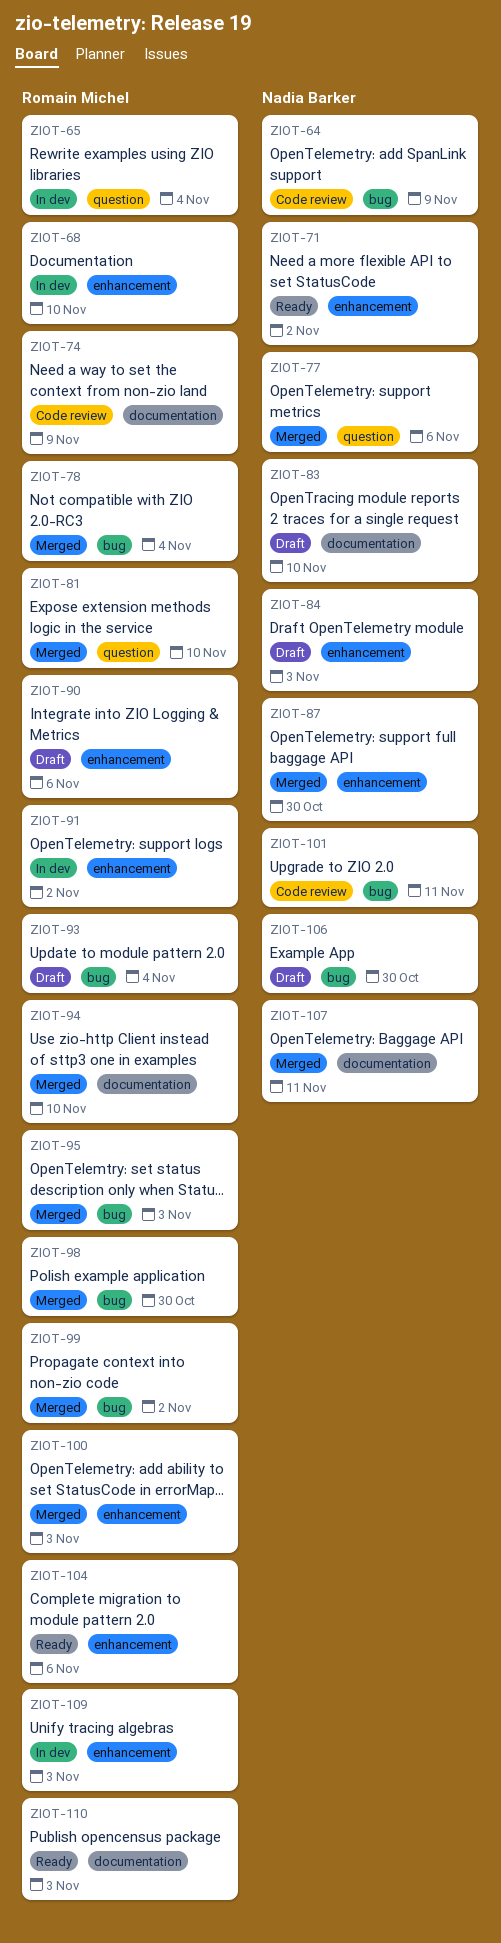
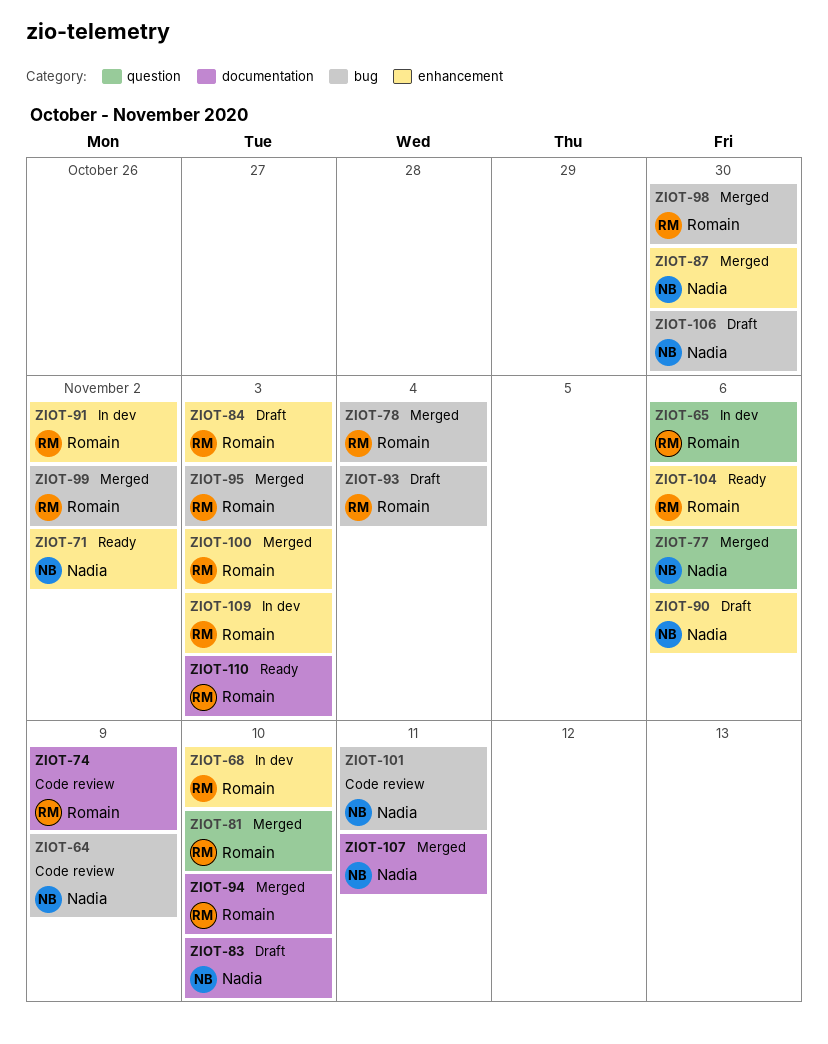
ZIOT-65, due: Nov 4 -> Nov 6
ZIOT-84, owner: Nadia Barker -> Romain Michel
ZIOT-90, owner: Romain Michel -> Nadia Barker

